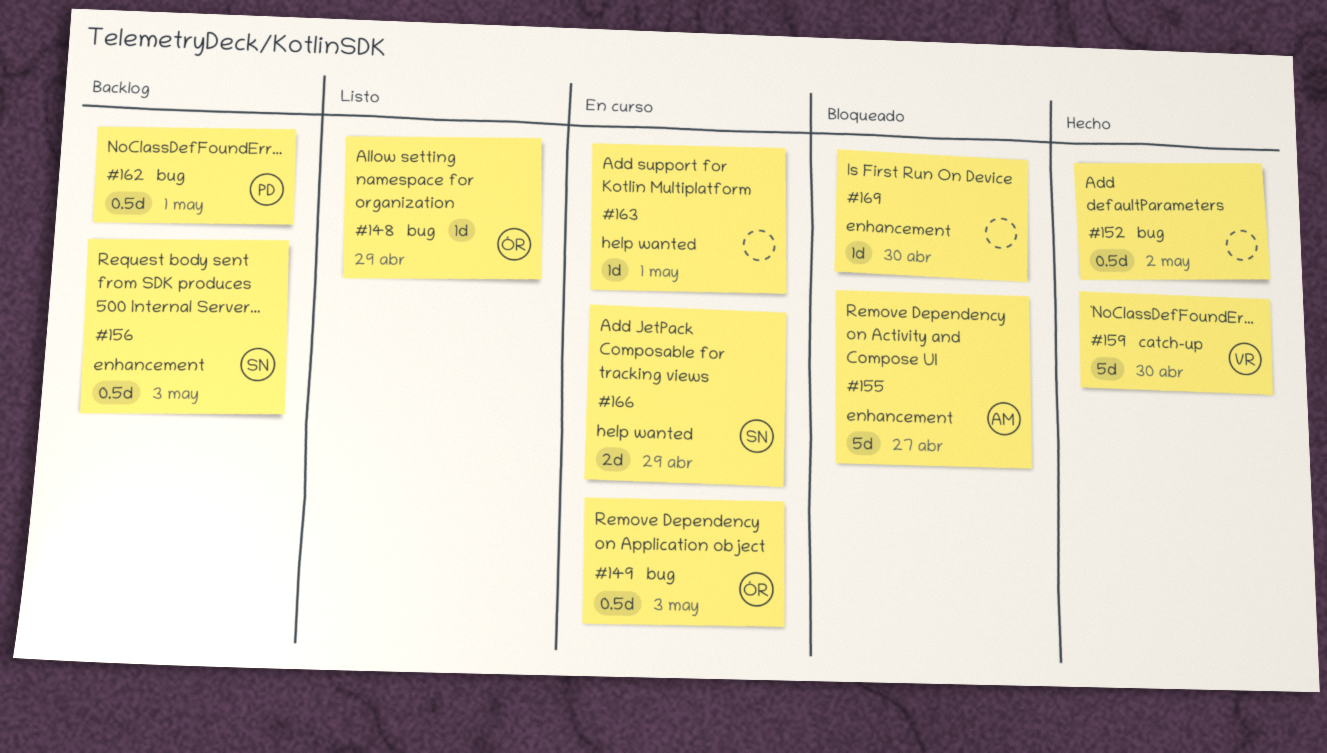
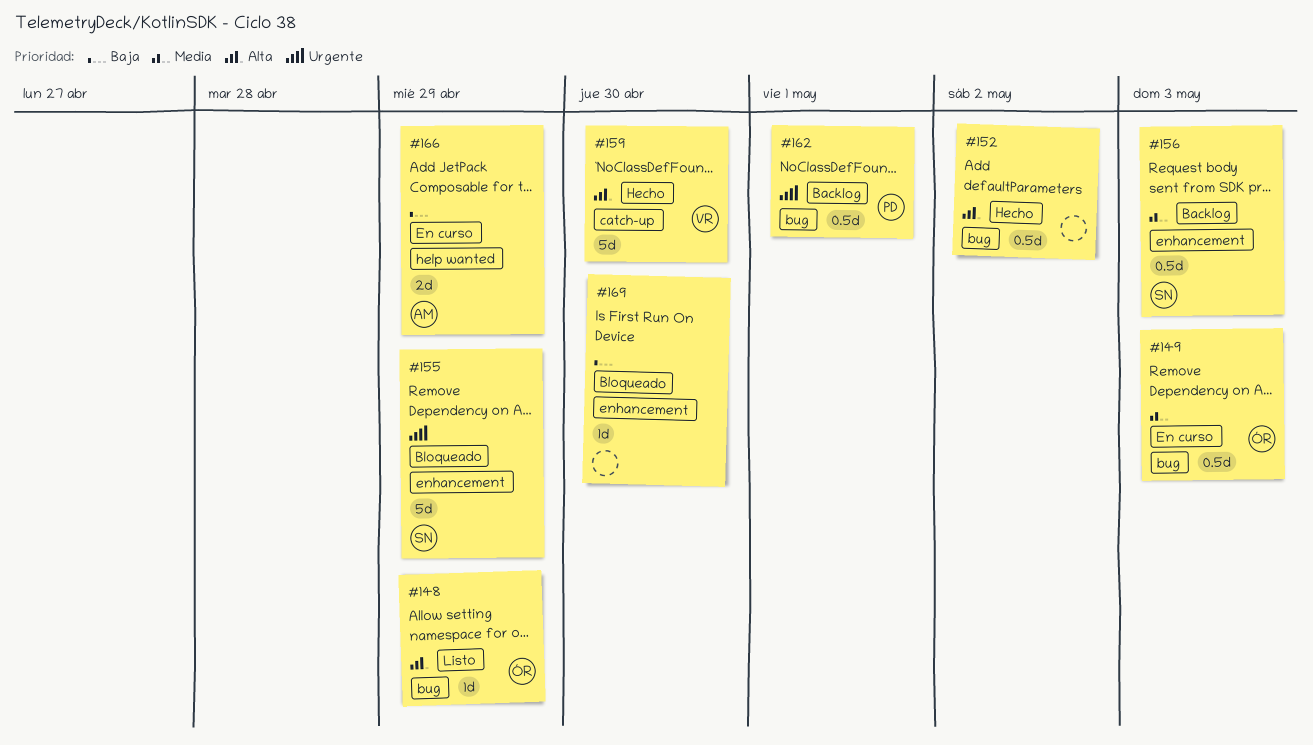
#155, owner: AM -> SN
#155, due: Apr 27 -> Apr 29
#163: present -> none
#166, owner: SN -> AM

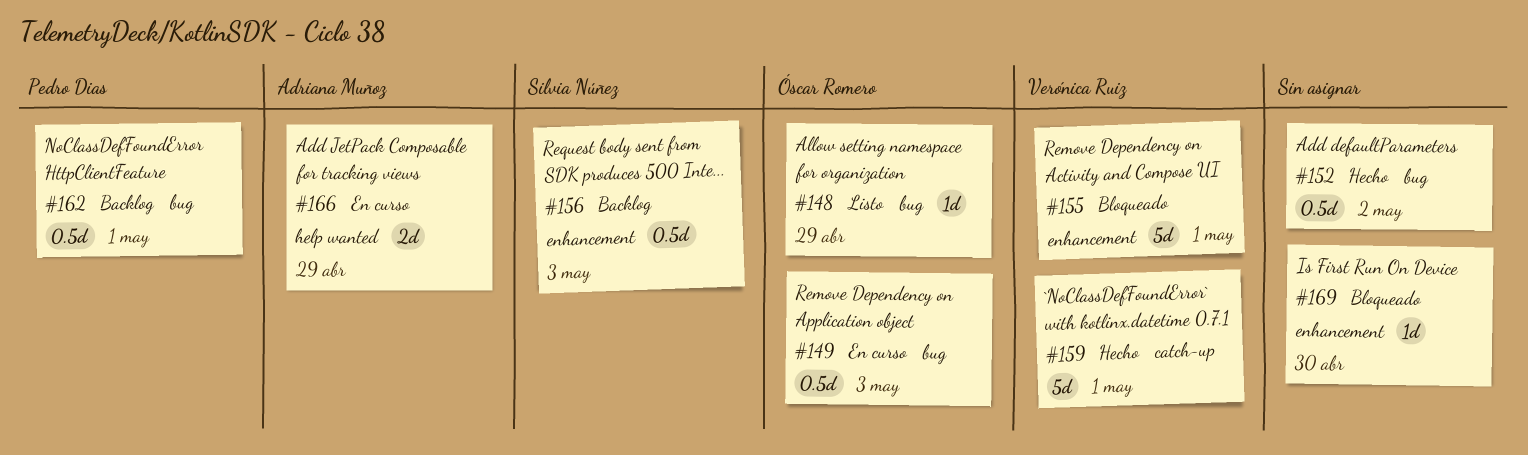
#155, owner: Silvia Núñez -> Verónica Ruiz
#155, due: Apr 29 -> May 1
#159, due: Apr 30 -> May 1

